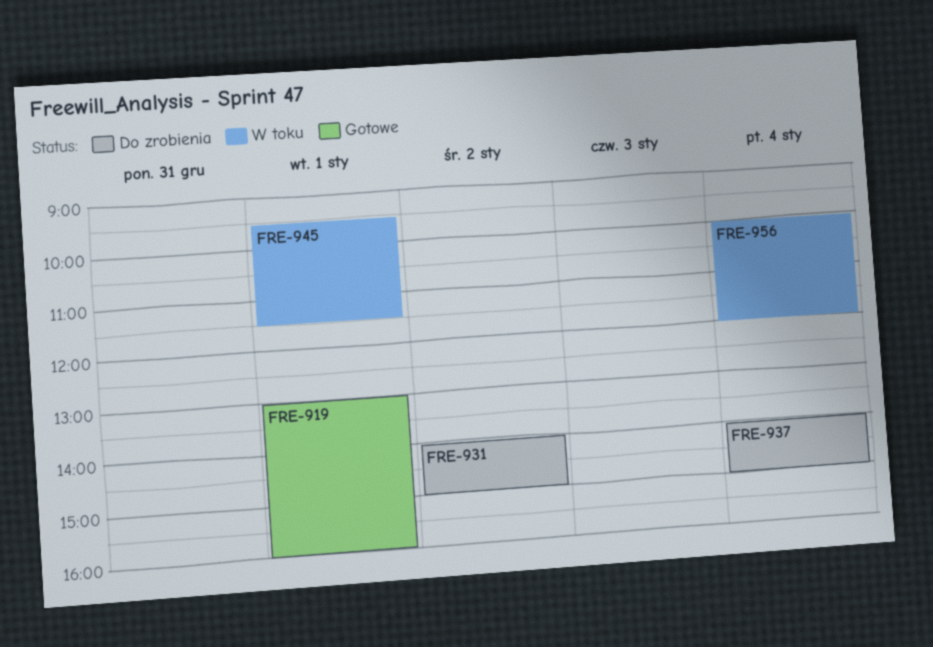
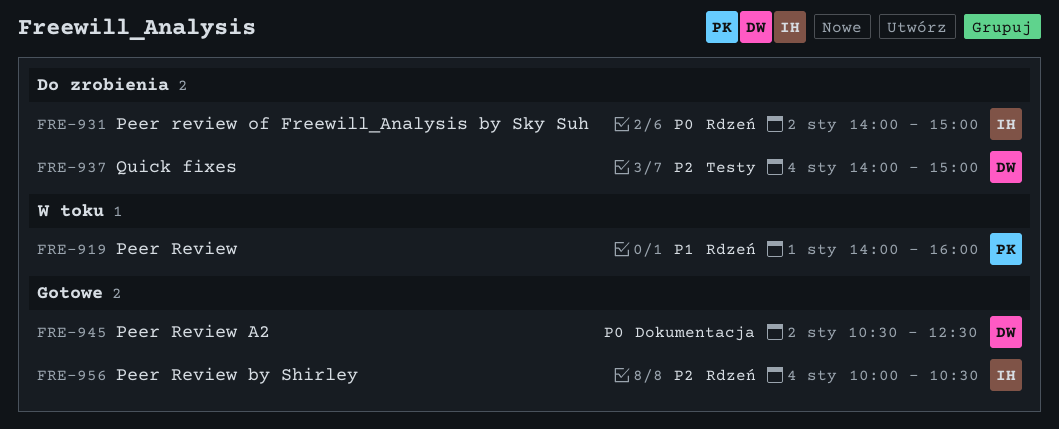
FRE-919, status: Gotowe -> W toku
FRE-919, begins: 13:00 -> 14:00
FRE-945, status: W toku -> Gotowe
FRE-945, day: Jan 1 -> Jan 2
FRE-945, begins: 09:30 -> 10:30
FRE-945, ends: 11:30 -> 12:30
FRE-956, status: W toku -> Gotowe
FRE-956, ends: 12:00 -> 10:30

